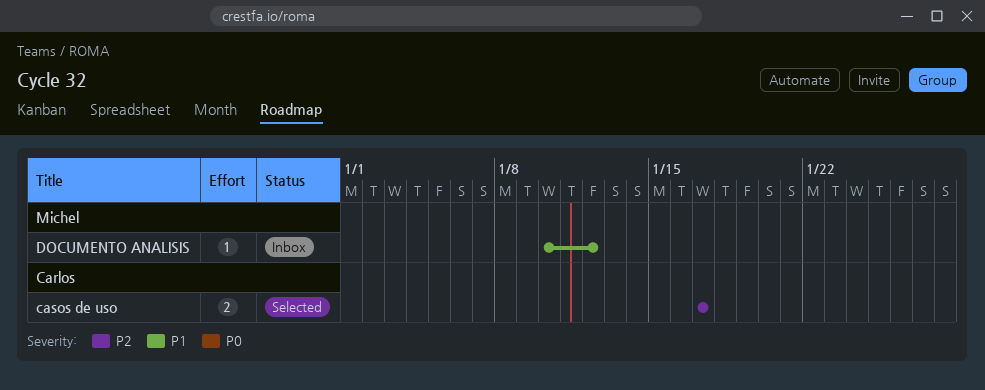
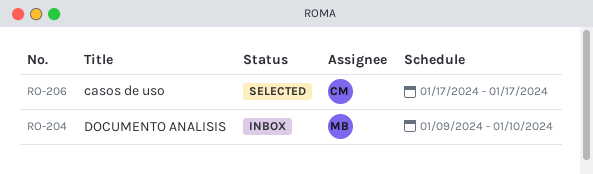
DOCUMENTO ANALISIS, start: Jan 10 -> Jan 9
DOCUMENTO ANALISIS, due: Jan 12 -> Jan 10

